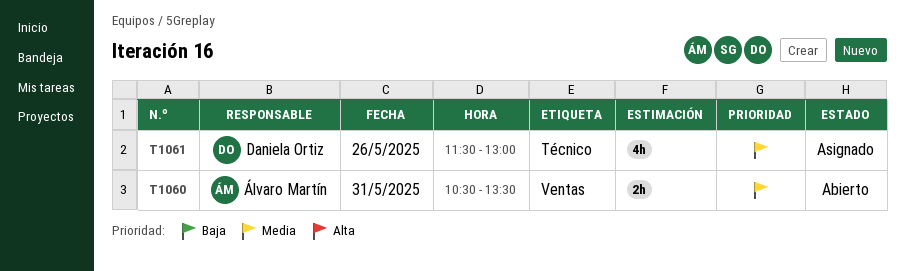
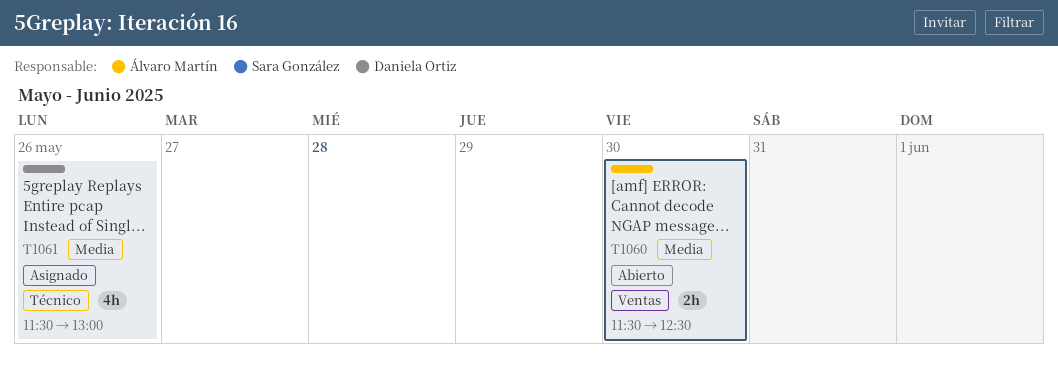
T1060, day: May 31 -> May 30
T1060, begins: 10:30 -> 11:30
T1060, ends: 13:30 -> 12:30

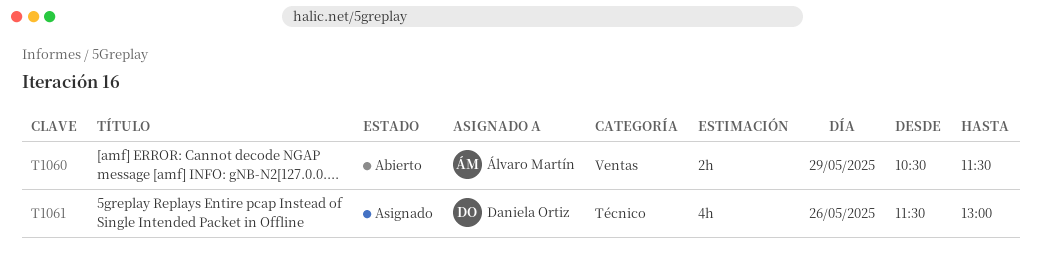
T1060, day: May 30 -> May 29
T1060, begins: 11:30 -> 10:30
T1060, ends: 12:30 -> 11:30

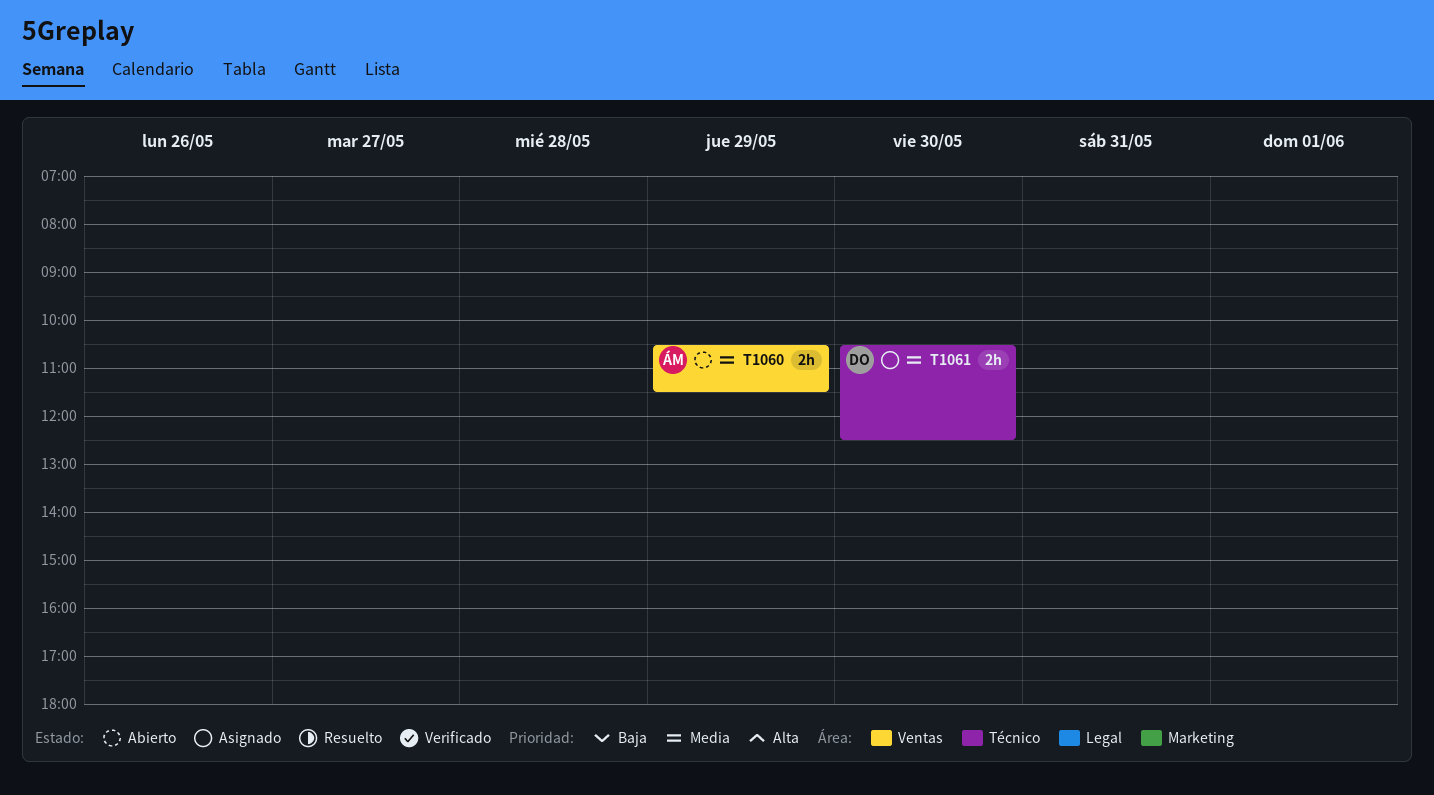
T1061, estimate: 4h -> 2h
T1061, day: May 26 -> May 30
T1061, begins: 11:30 -> 10:30
T1061, ends: 13:00 -> 12:30

